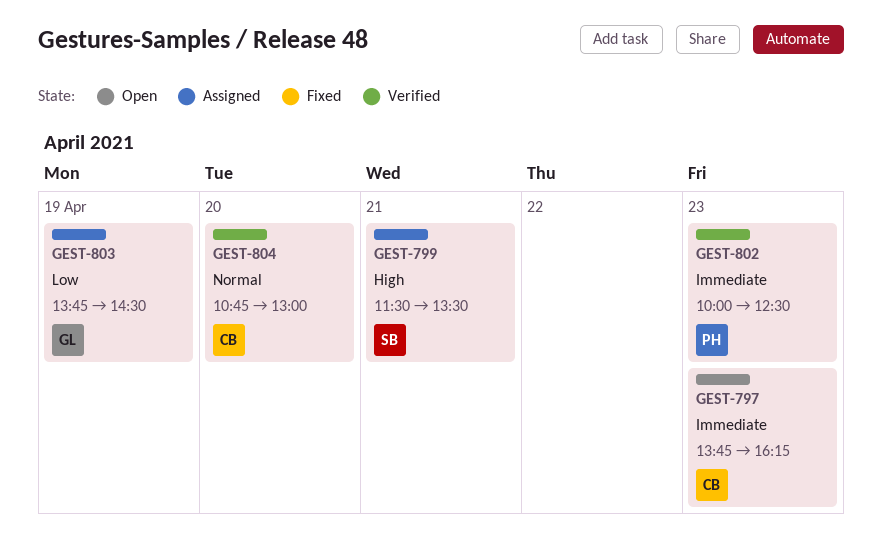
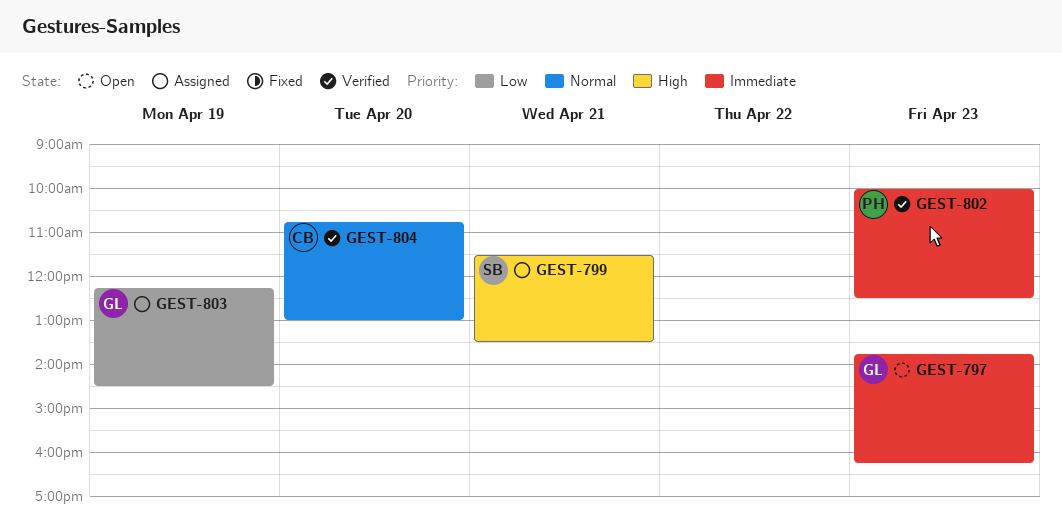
GEST-797, owner: CB -> GL
GEST-803, begins: 13:45 -> 12:15

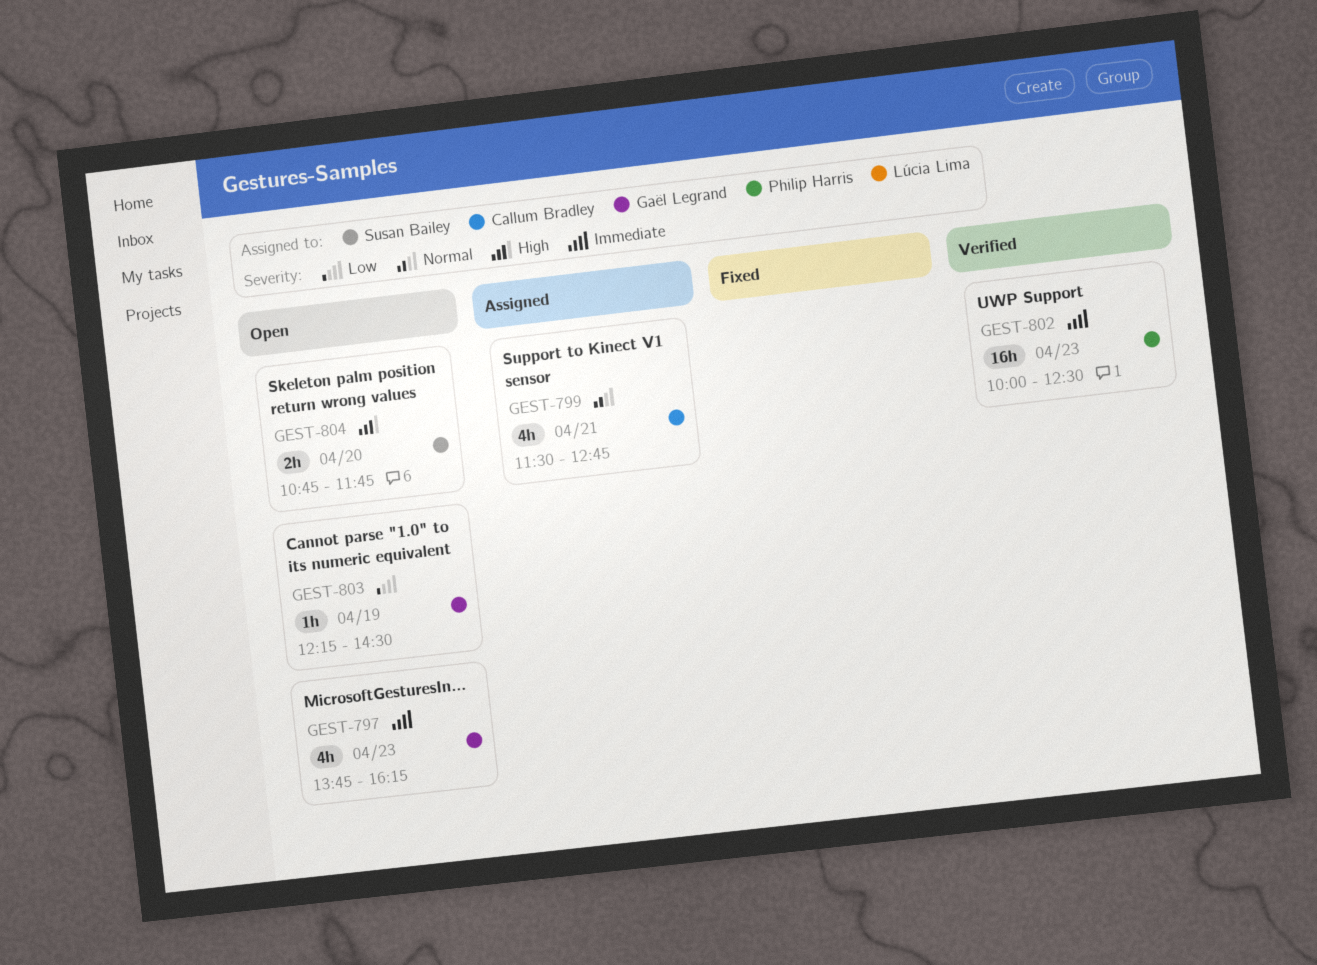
GEST-799, owner: Susan Bailey -> Callum Bradley
GEST-799, priority: High -> Normal
GEST-799, ends: 13:30 -> 12:45
GEST-803, status: Assigned -> Open
GEST-804, status: Verified -> Open
GEST-804, owner: Callum Bradley -> Susan Bailey
GEST-804, priority: Normal -> High
GEST-804, ends: 13:00 -> 11:45

